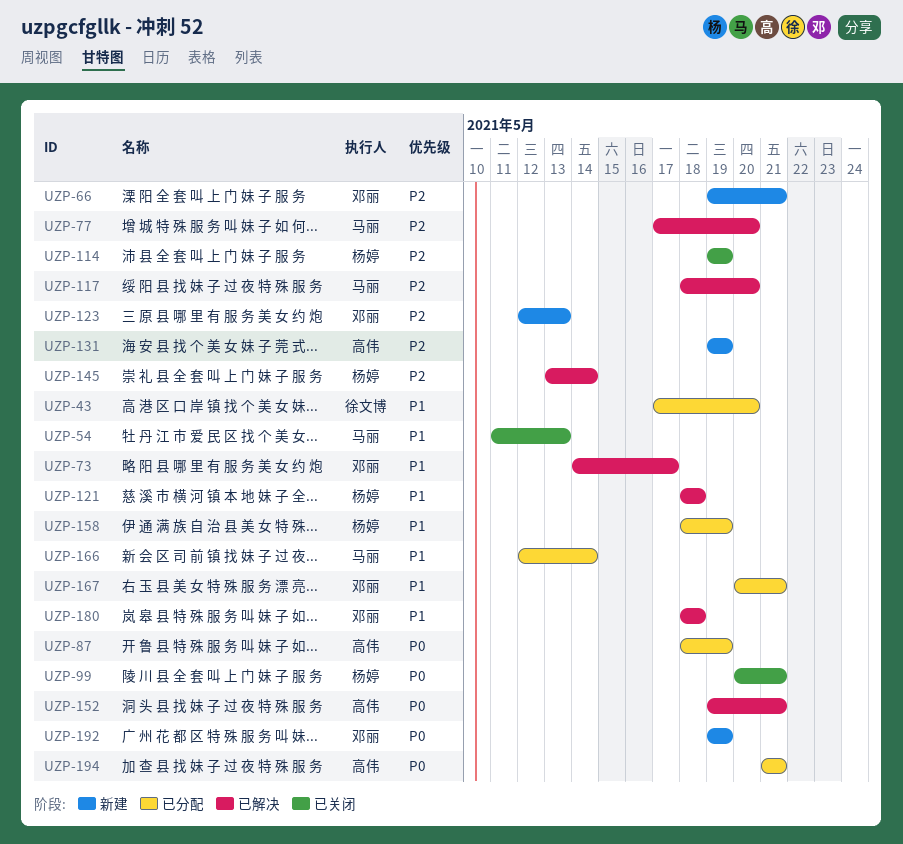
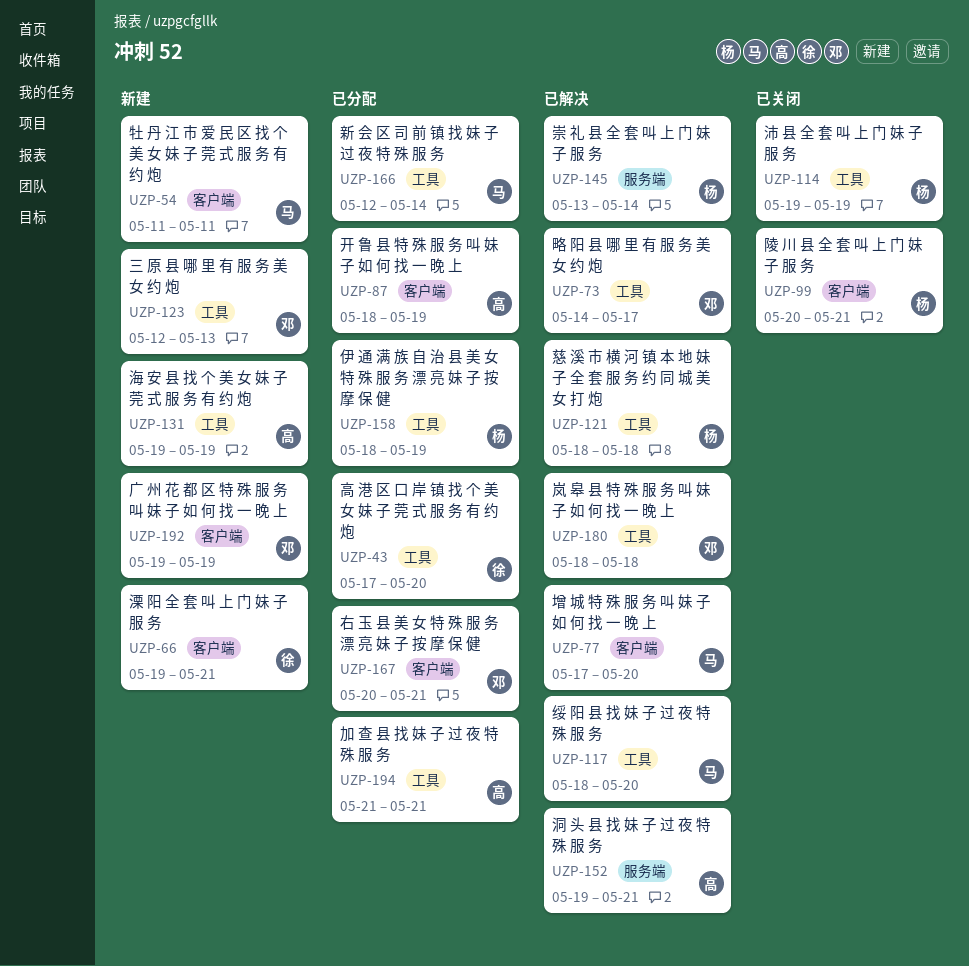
UZP-54, status: 已关闭 -> 新建
UZP-54, due: May 13 -> May 11
UZP-66, owner: 邓丽 -> 徐文博

